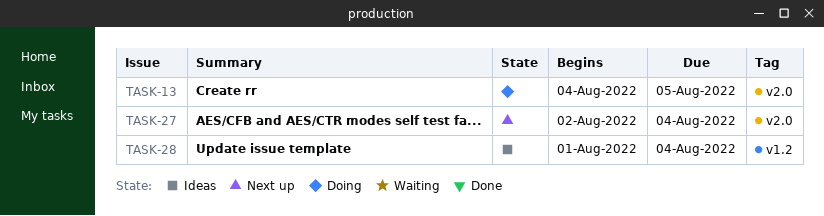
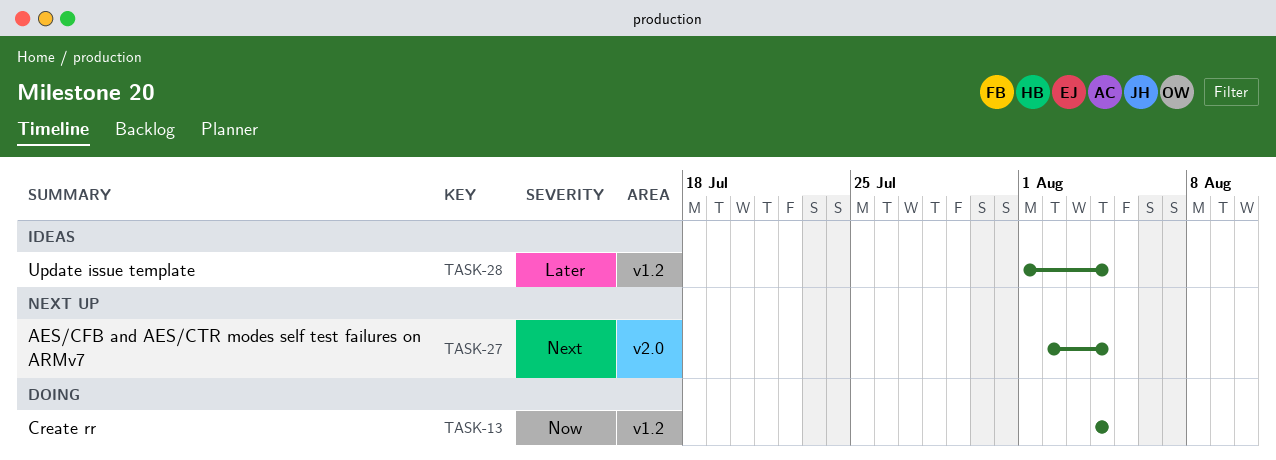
TASK-13, label: v2.0 -> v1.2
TASK-13, due: Aug 5 -> Aug 4

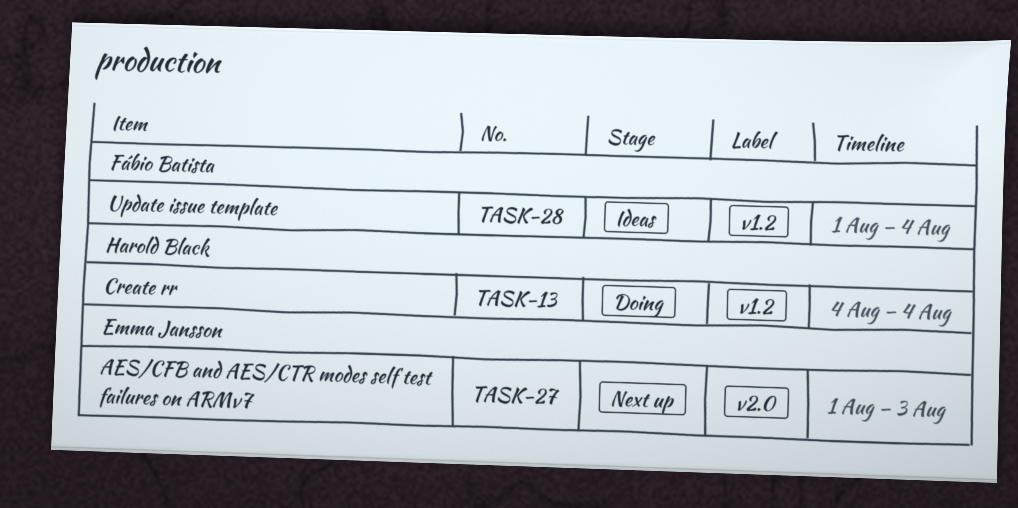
TASK-27, start: Aug 2 -> Aug 1
TASK-27, due: Aug 4 -> Aug 3

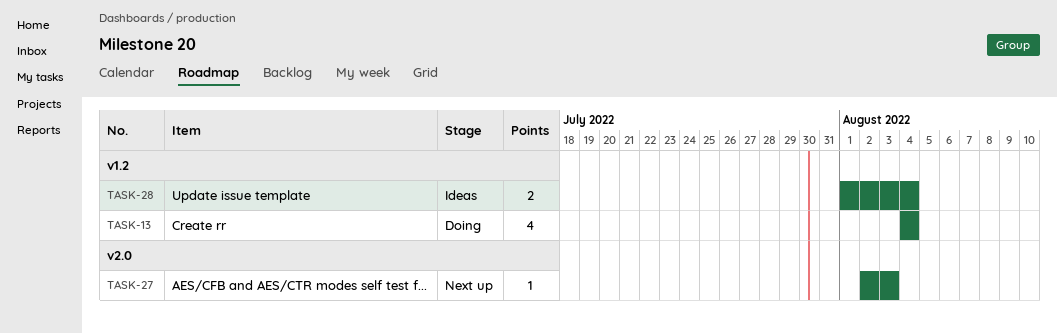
TASK-27, start: Aug 1 -> Aug 2

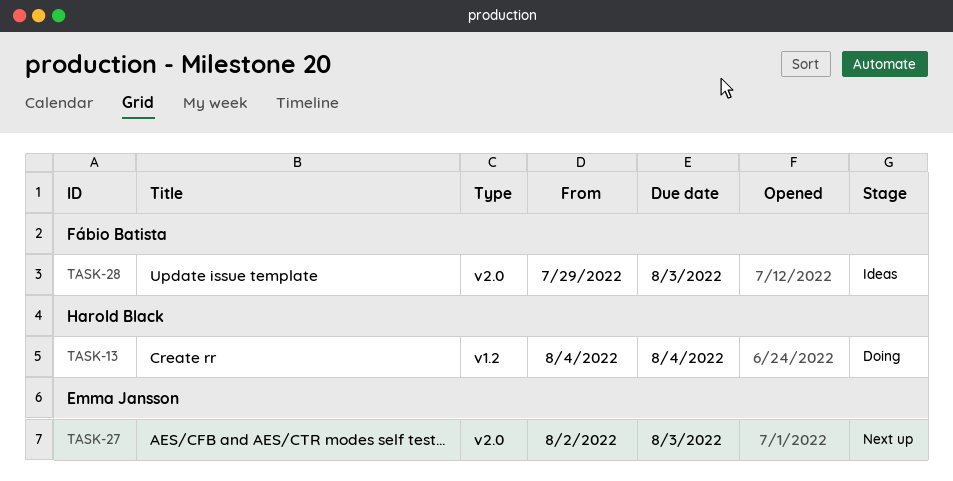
TASK-28, label: v1.2 -> v2.0
TASK-28, start: Aug 1 -> Jul 29
TASK-28, due: Aug 4 -> Aug 3

